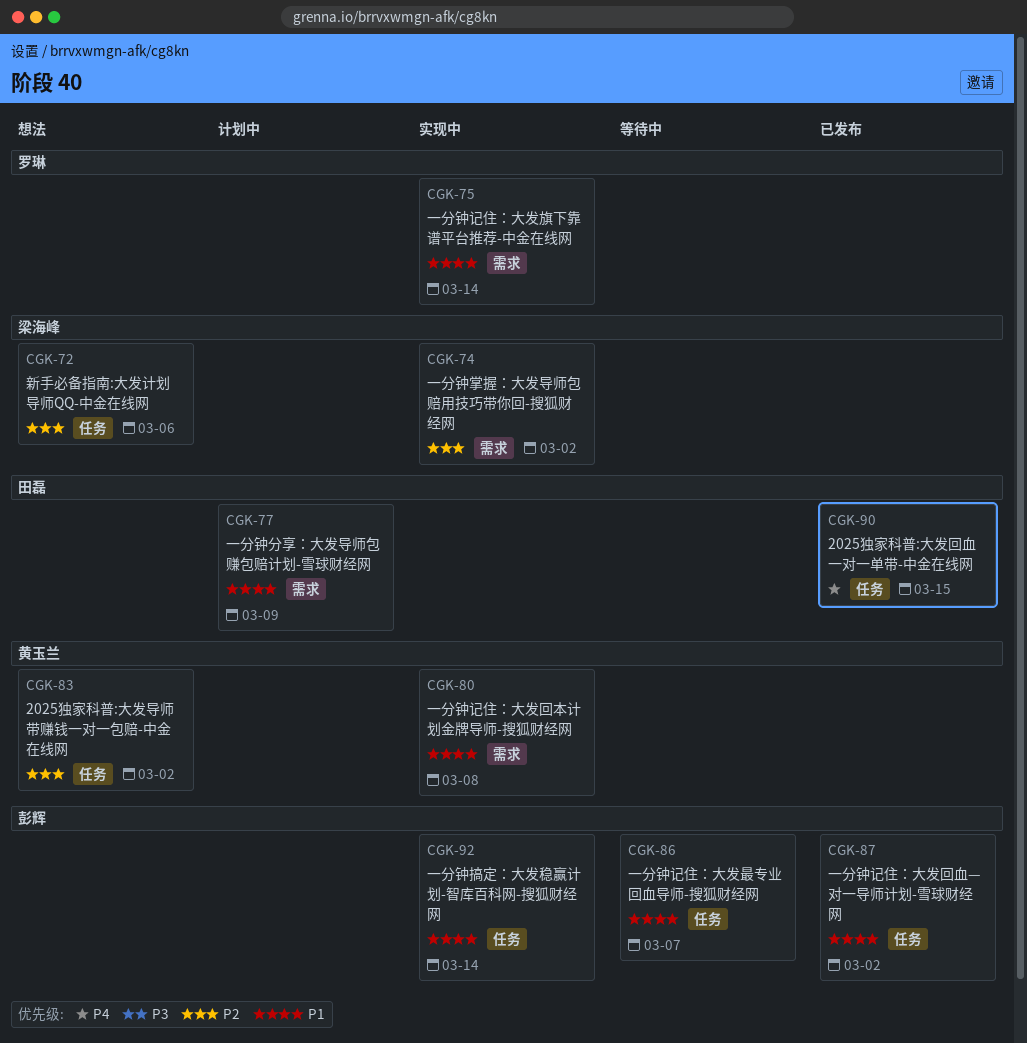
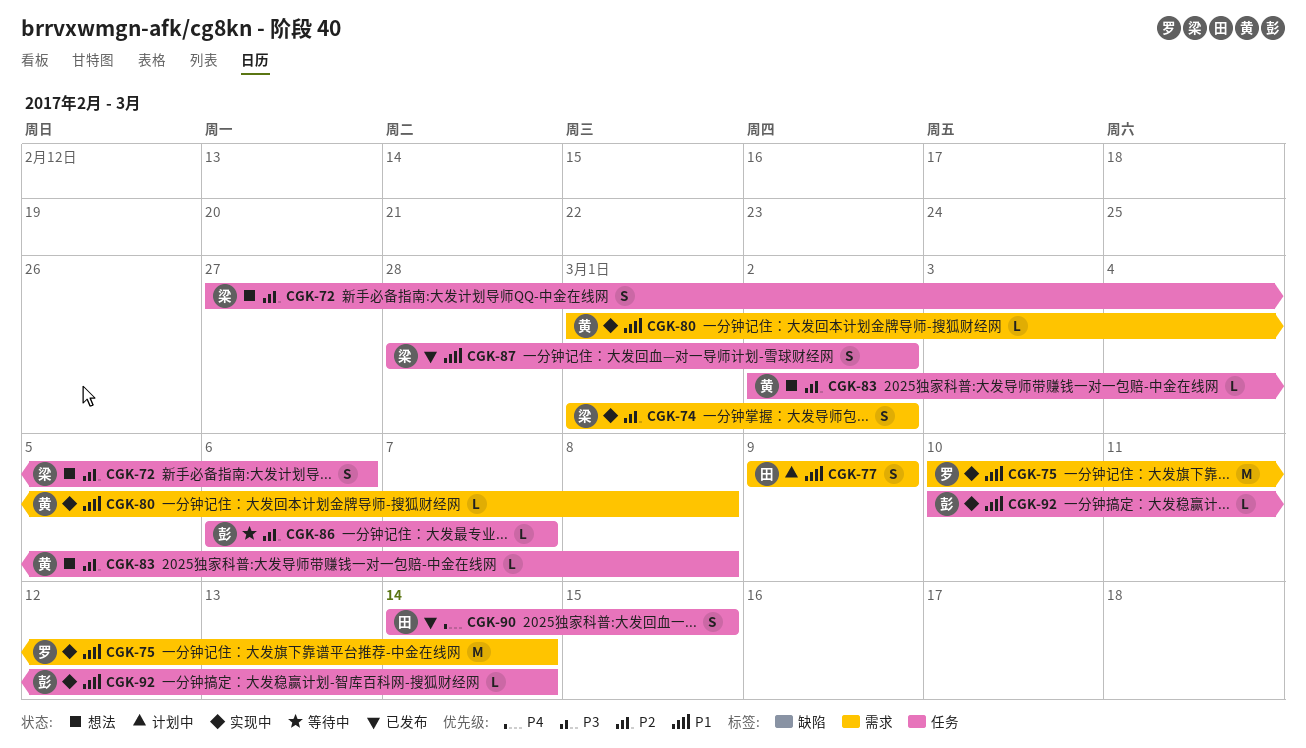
CGK-83, due: Mar 2 -> Mar 8
CGK-86, priority: P1 -> P2
CGK-87, owner: 彭辉 -> 梁海峰

